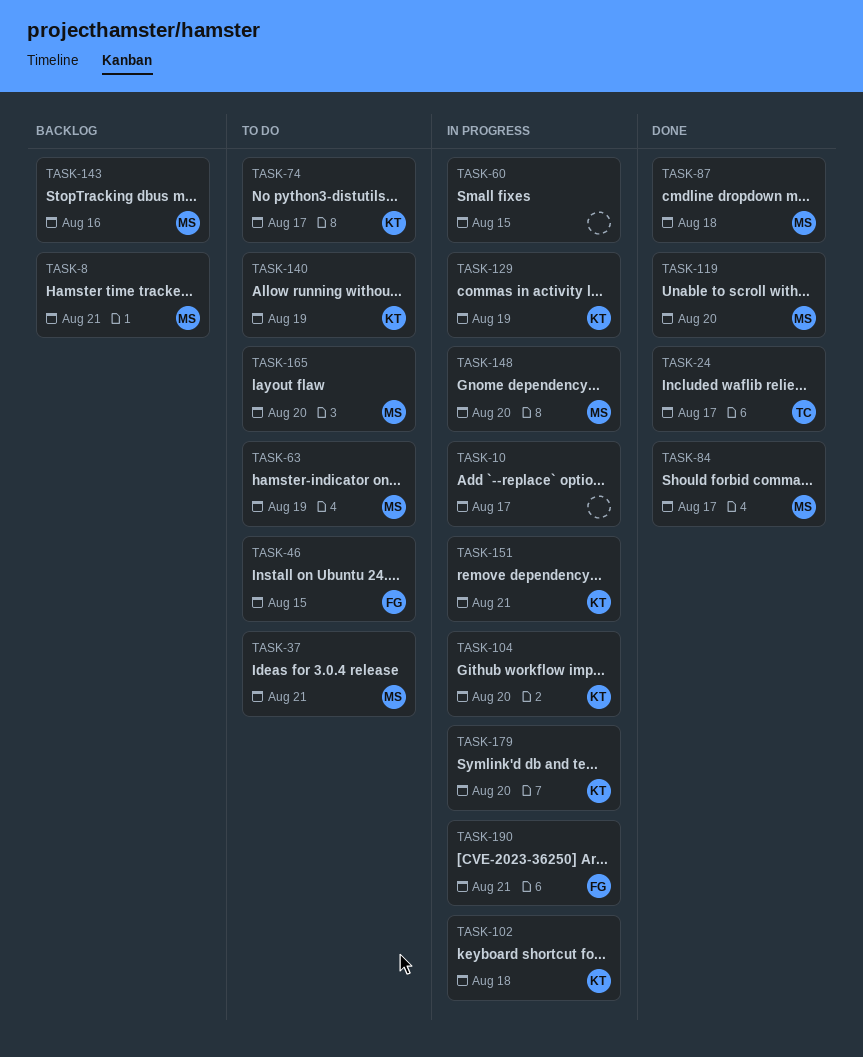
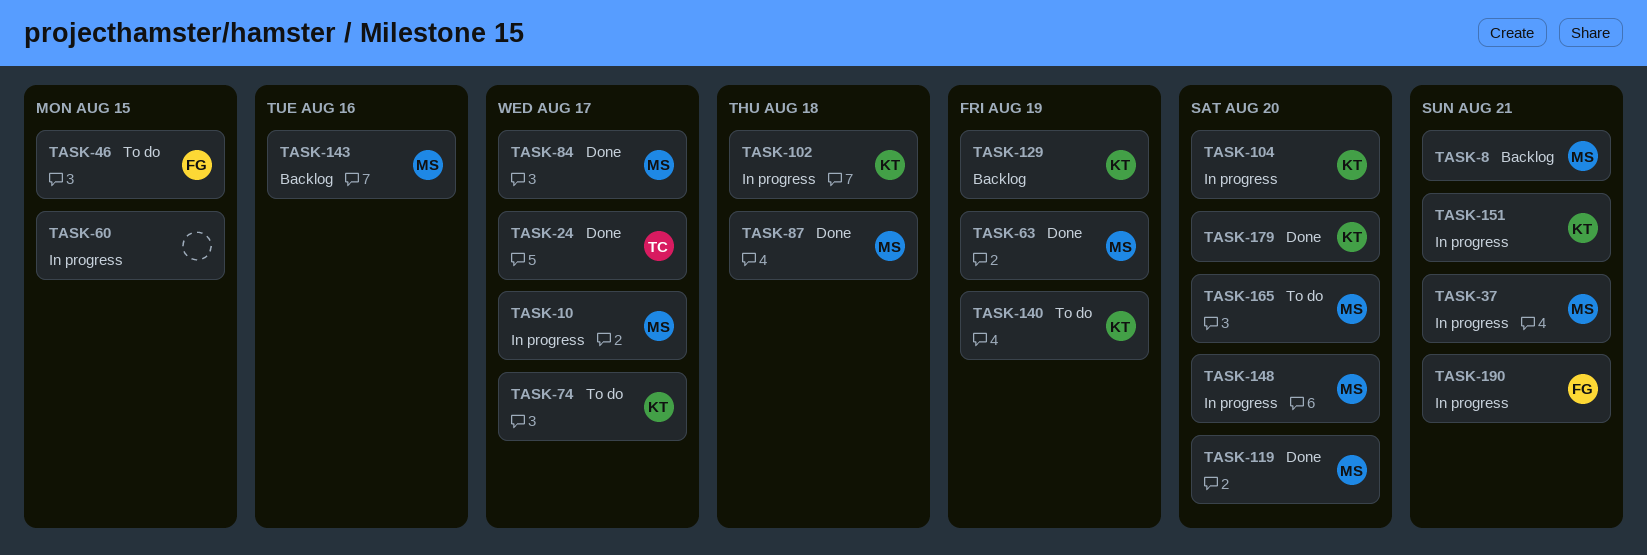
TASK-10, owner: none -> MS
TASK-37, status: To do -> In progress
TASK-63, status: To do -> Done
TASK-129, status: In progress -> Backlog
TASK-179, status: In progress -> Done

